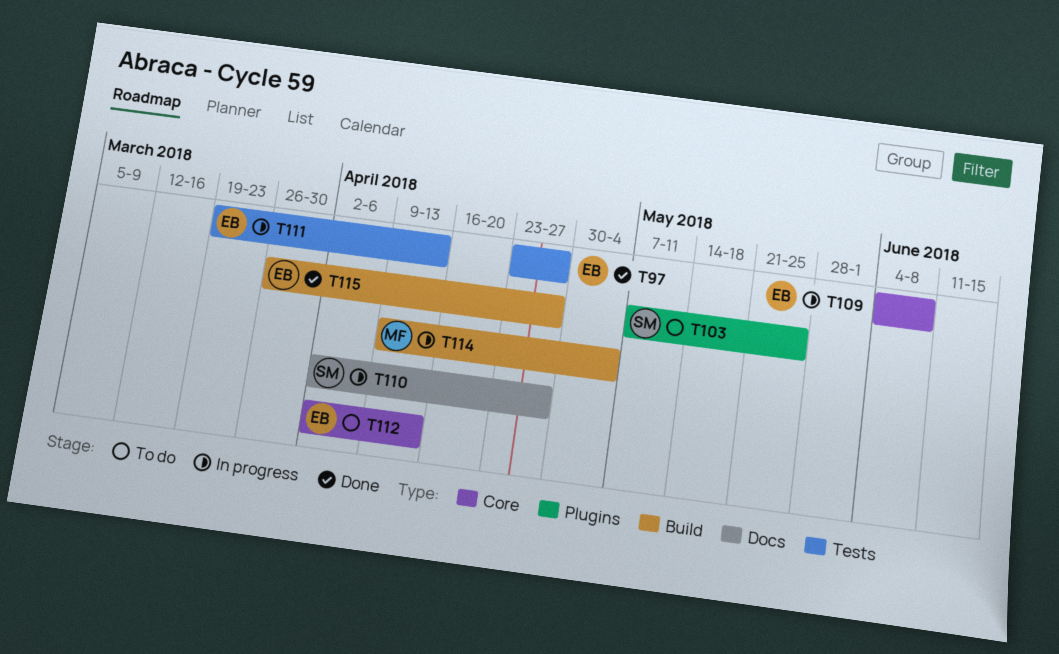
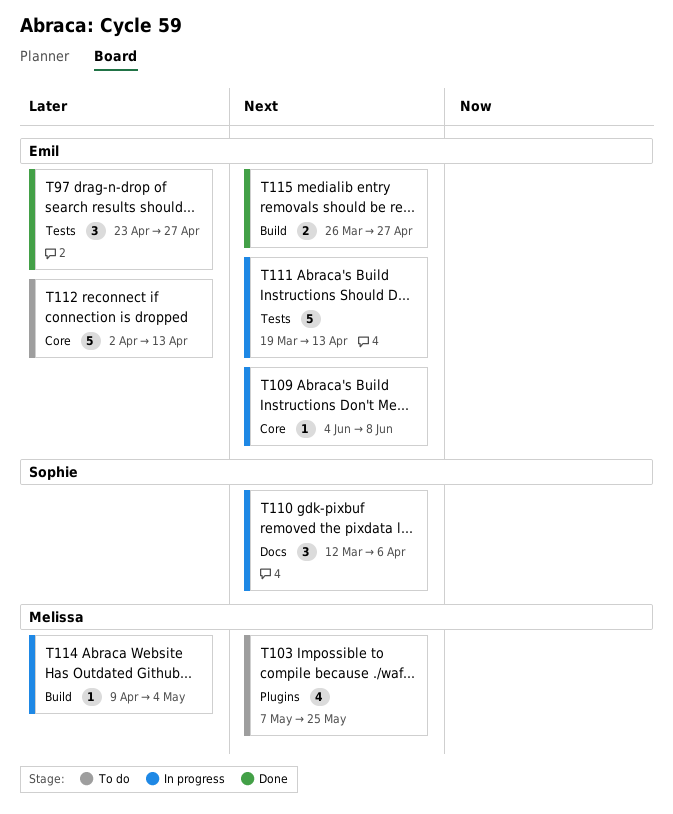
T103, owner: Sophie -> Melissa
T110, start: Apr 2 -> Mar 12
T110, due: Apr 27 -> Apr 6

